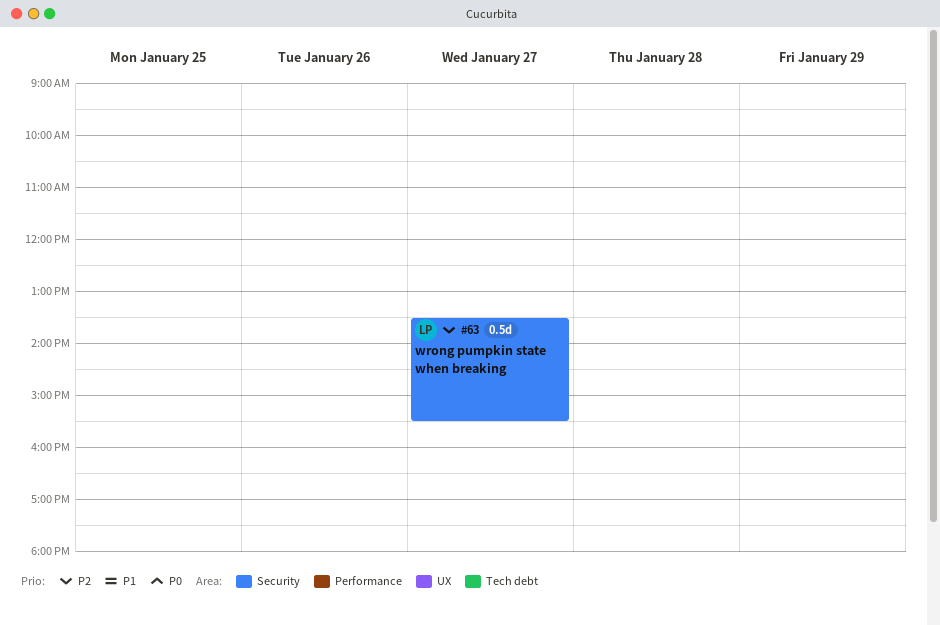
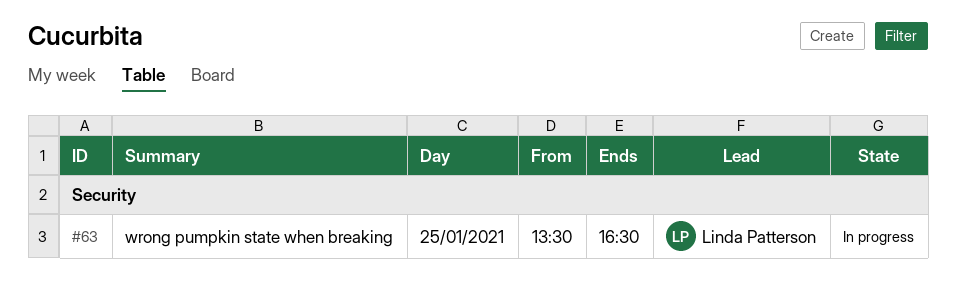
#63, day: Jan 27 -> Jan 25
#63, ends: 15:30 -> 16:30

